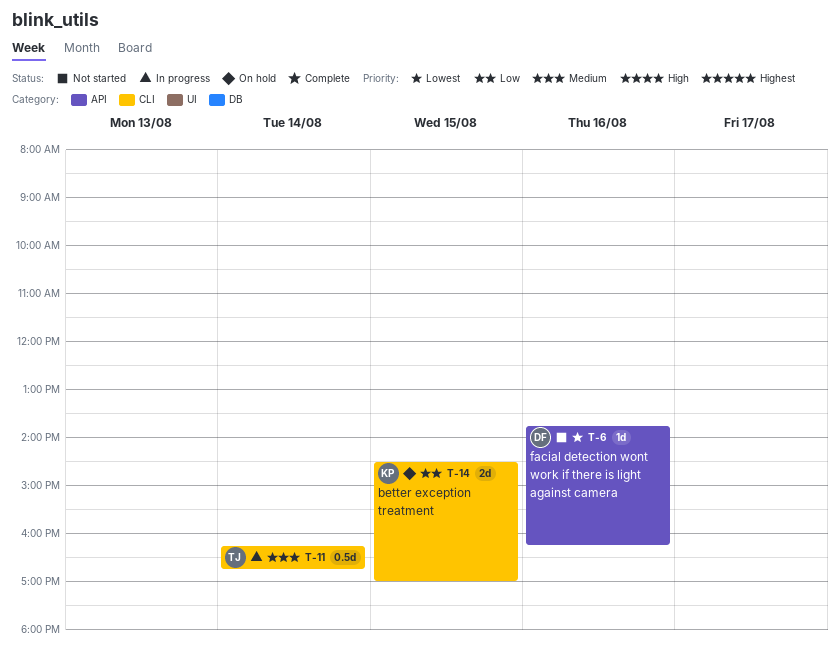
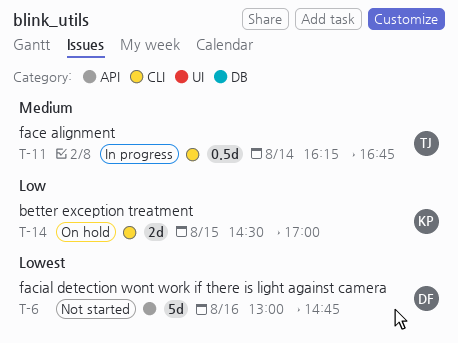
T-6, estimate: 1d -> 5d
T-6, begins: 13:45 -> 13:00
T-6, ends: 16:15 -> 14:45

